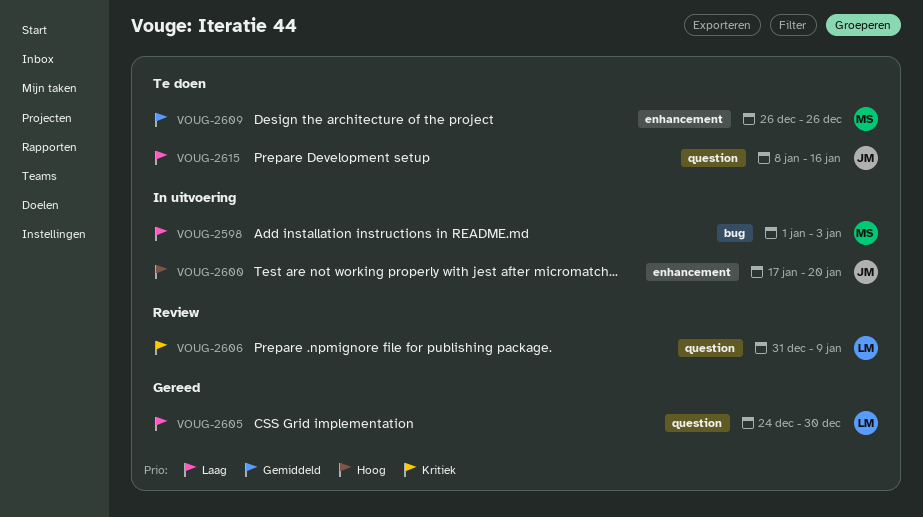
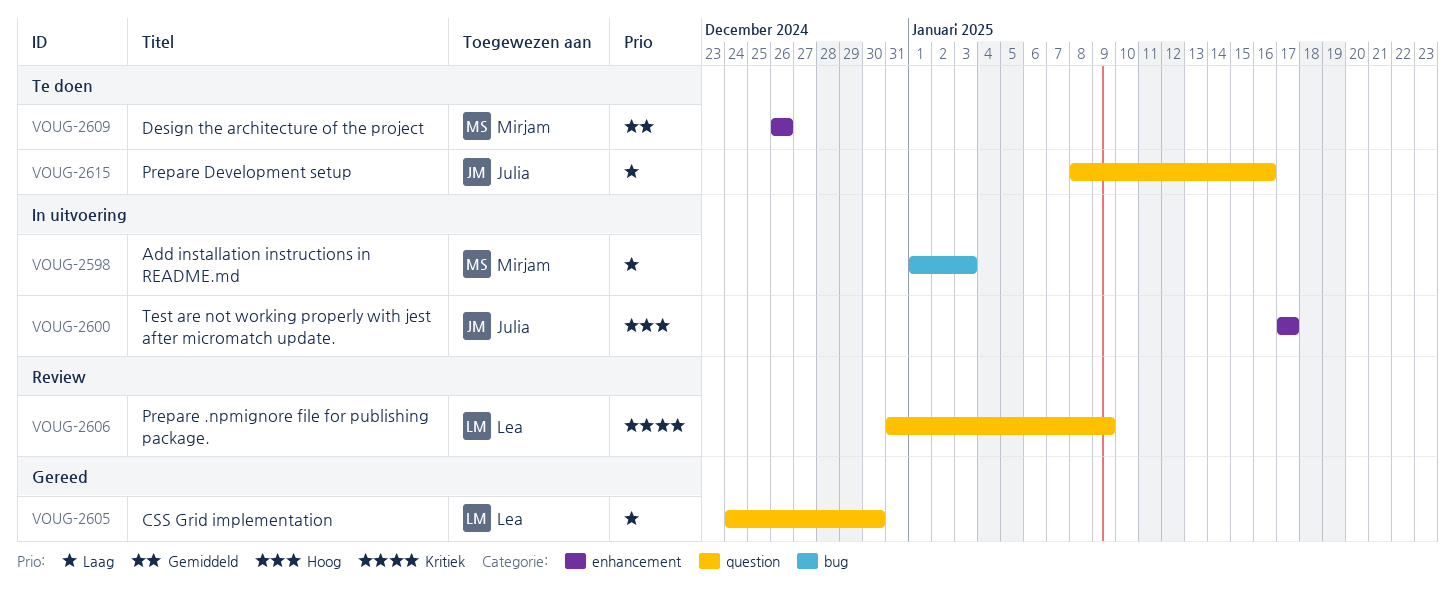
VOUG-2600, due: Jan 20 -> Jan 17

